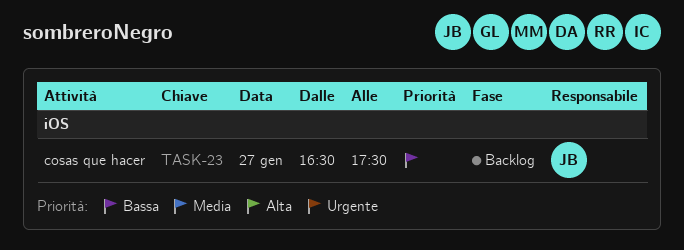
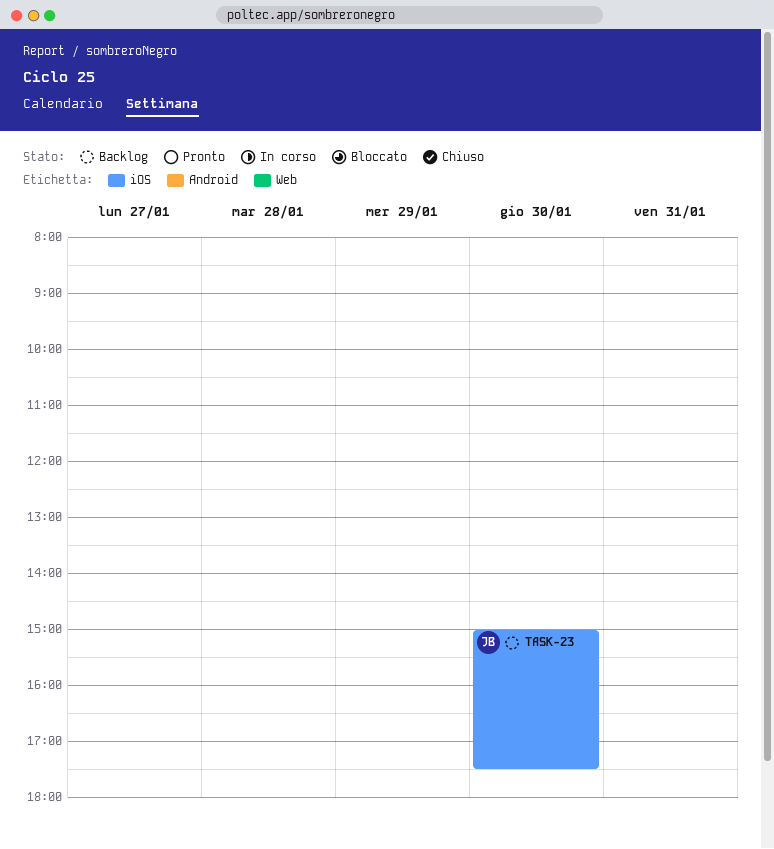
TASK-23, day: Jan 27 -> Jan 30
TASK-23, begins: 16:30 -> 15:00

